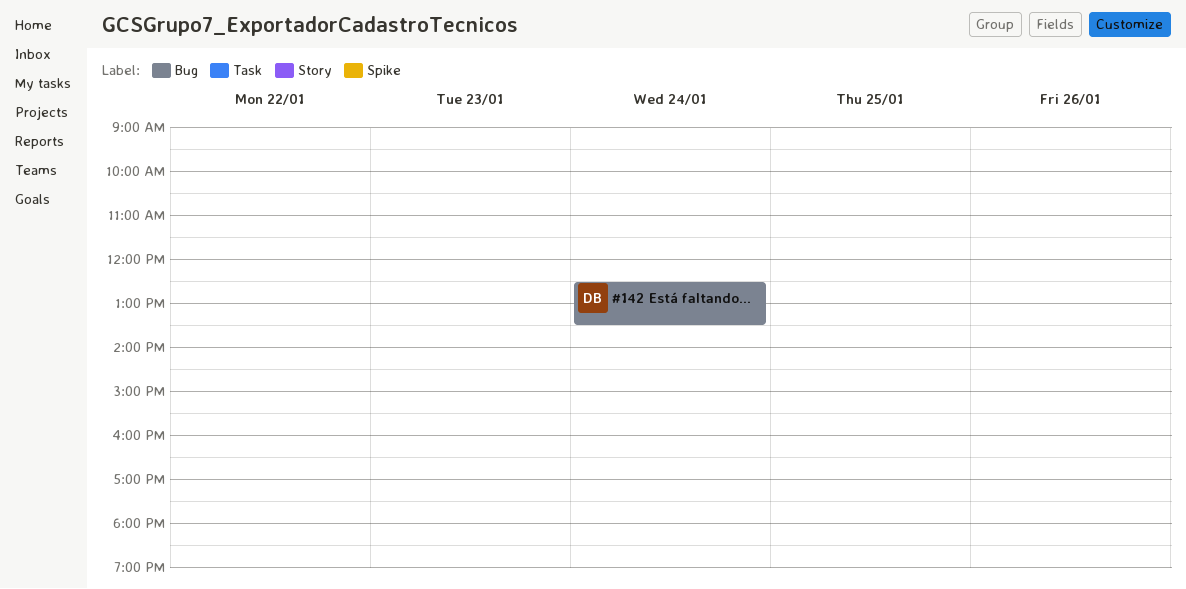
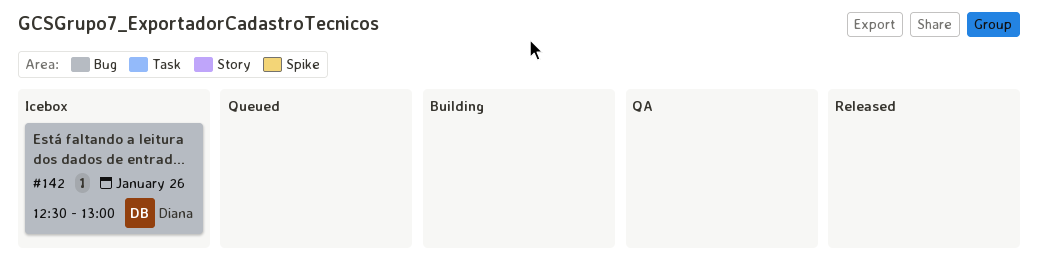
#142, day: Jan 24 -> Jan 26
#142, ends: 13:30 -> 13:00

